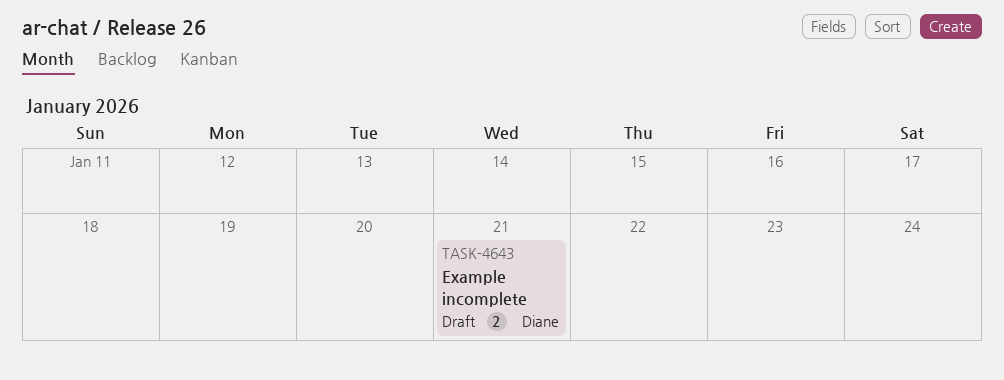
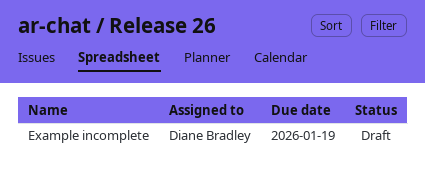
Example incomplete, due: Jan 21 -> Jan 19

